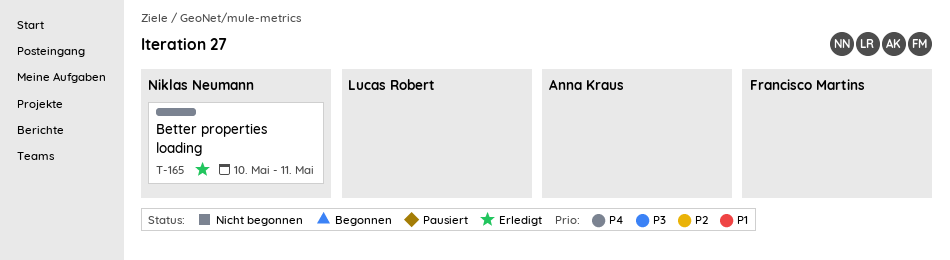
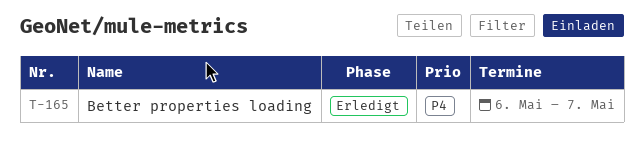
T-165, start: May 10 -> May 6
T-165, due: May 11 -> May 7

